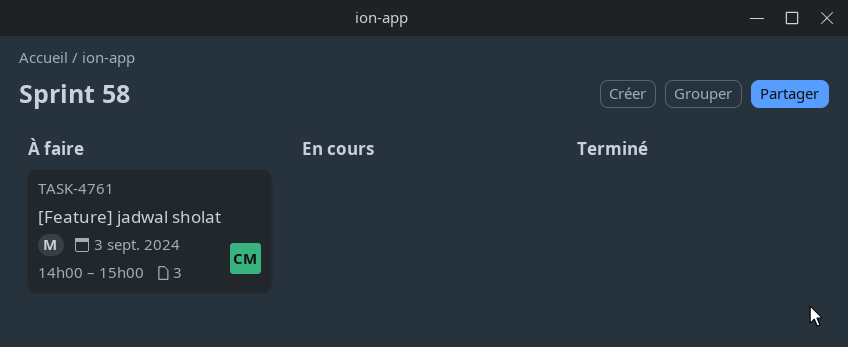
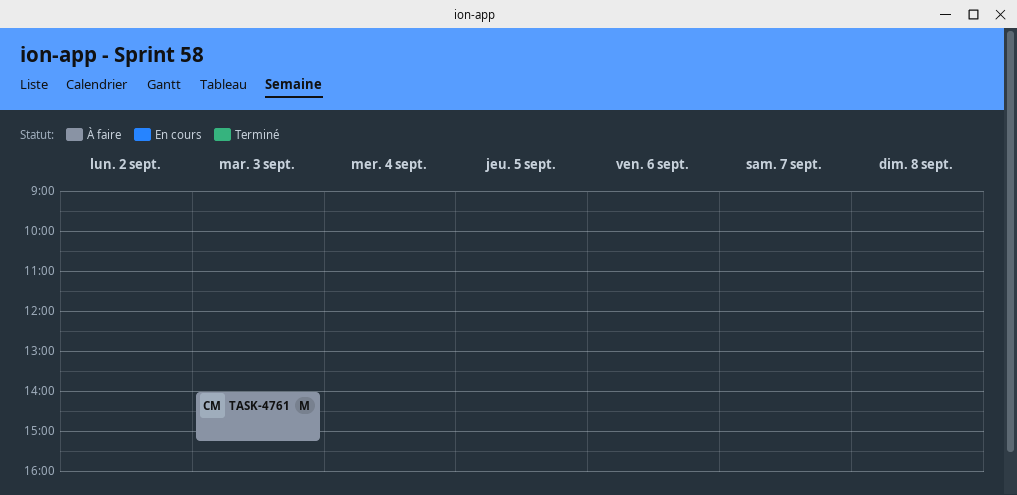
TASK-4761, ends: 15:00 -> 15:15

